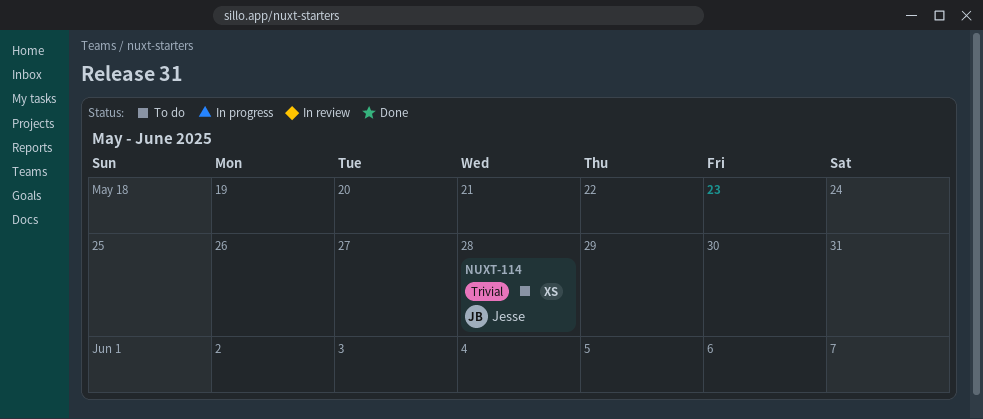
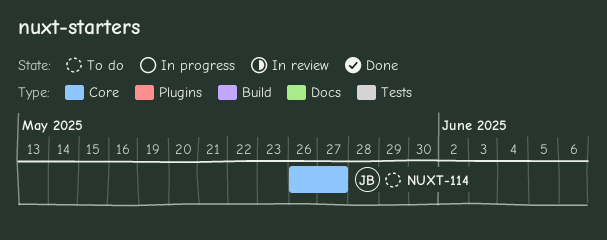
NUXT-114, due: May 28 -> May 27

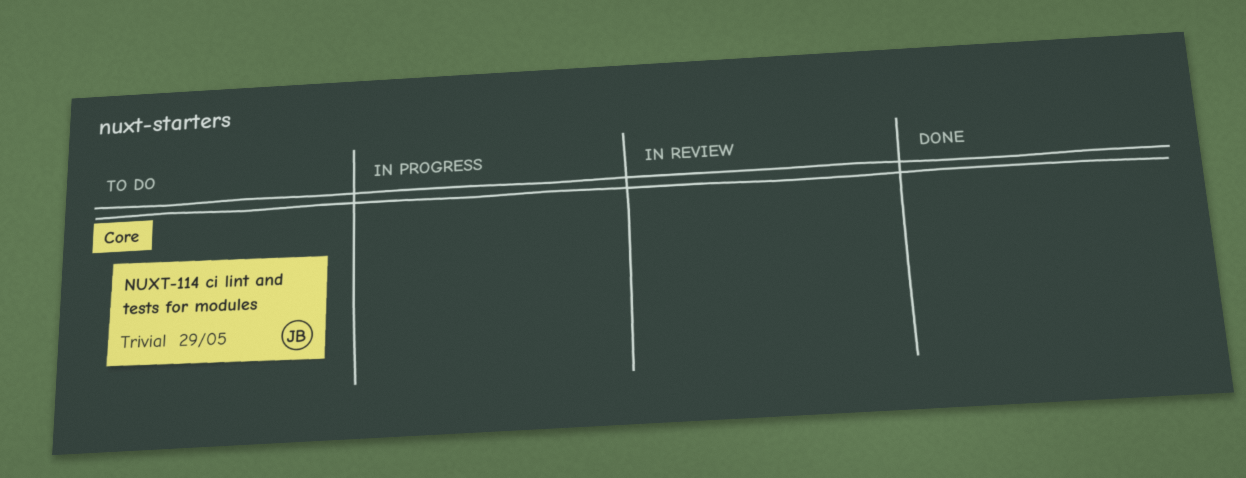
NUXT-114, due: May 27 -> May 29

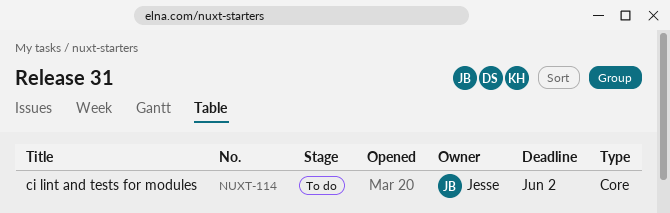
NUXT-114, due: May 29 -> Jun 2

